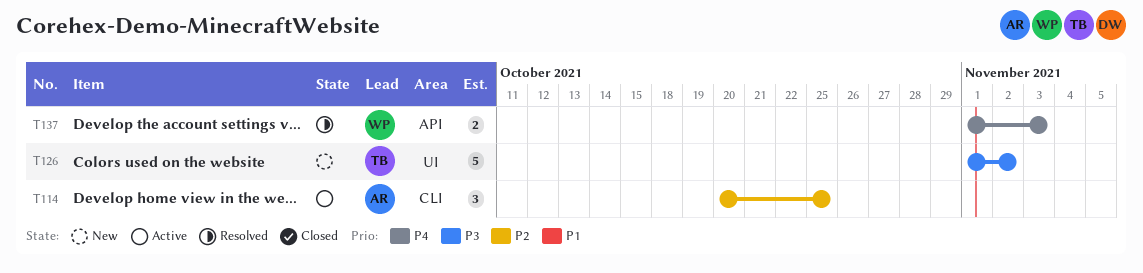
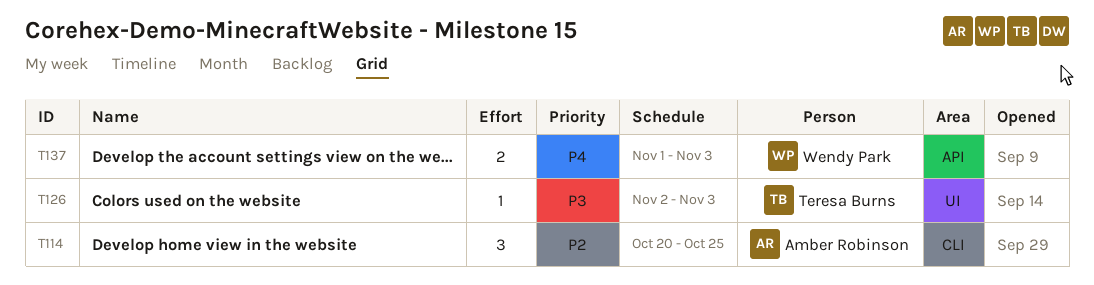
T126, estimate: 5 -> 1
T126, start: Nov 1 -> Nov 2
T126, due: Nov 2 -> Nov 3

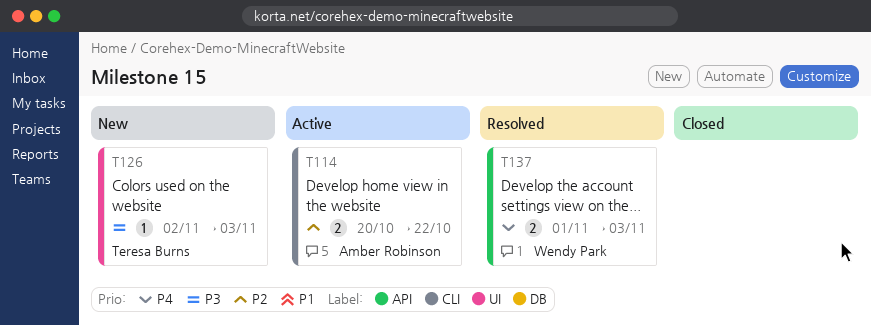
T114, estimate: 3 -> 2
T114, due: Oct 25 -> Oct 22

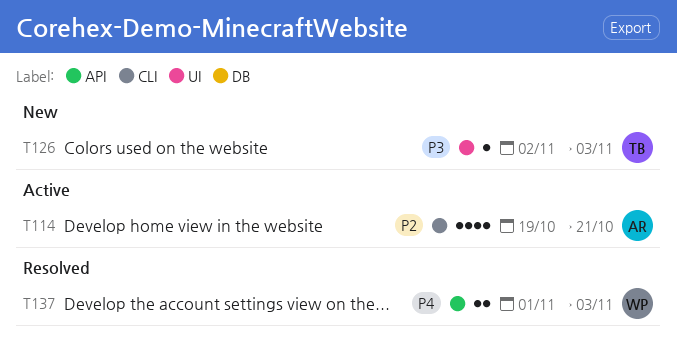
T114, estimate: 2 -> 4
T114, start: Oct 20 -> Oct 19
T114, due: Oct 22 -> Oct 21

